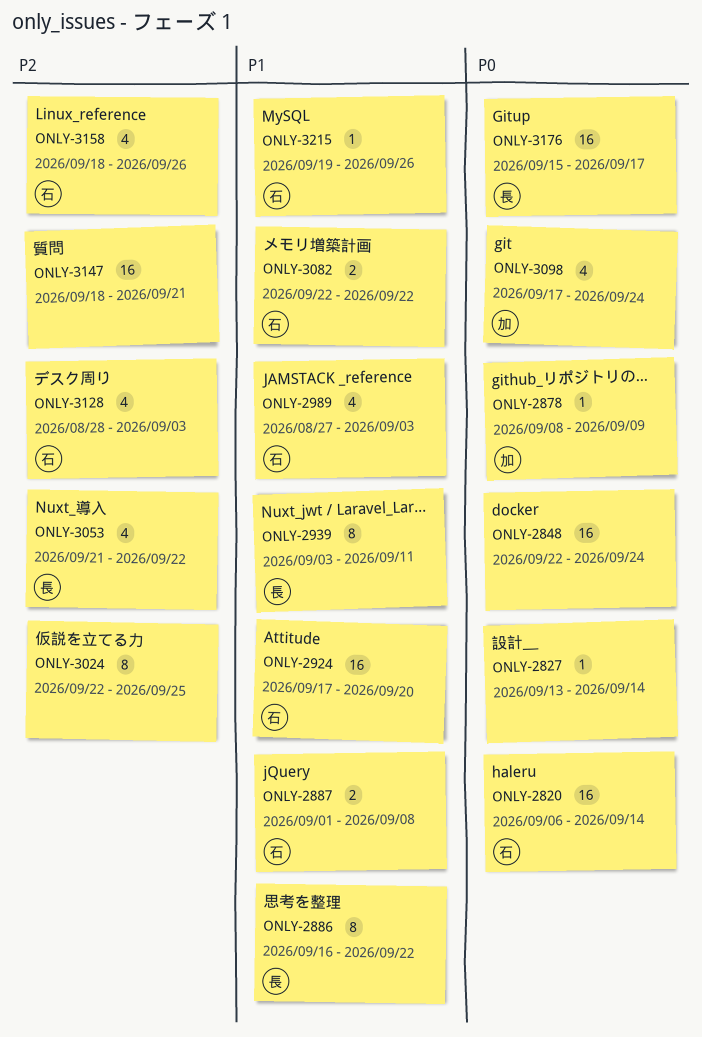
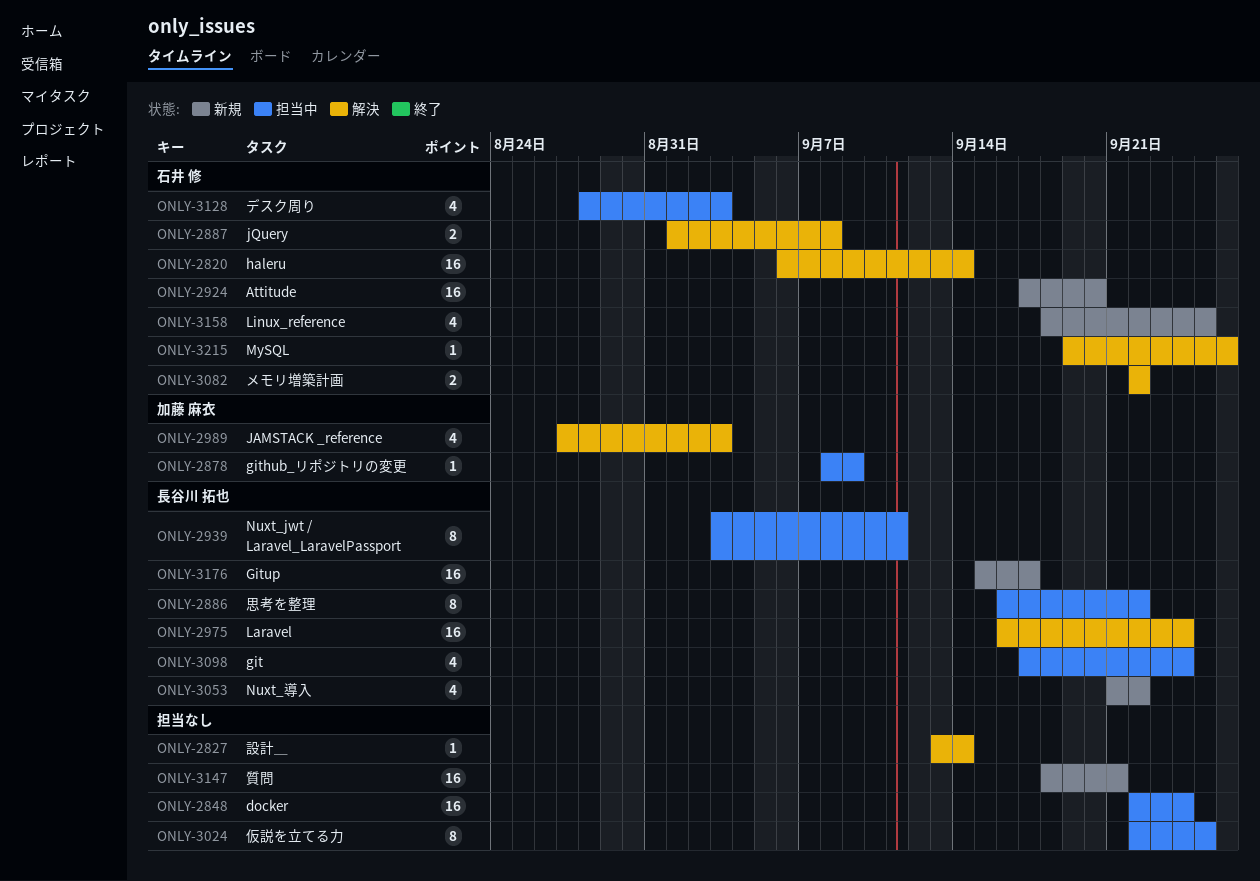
ONLY-2975: none -> present
ONLY-2989, owner: 石井 修 -> 加藤 麻衣
ONLY-3098, owner: 加藤 麻衣 -> 長谷川 拓也
ONLY-3158, due: Sep 26 -> Sep 25

